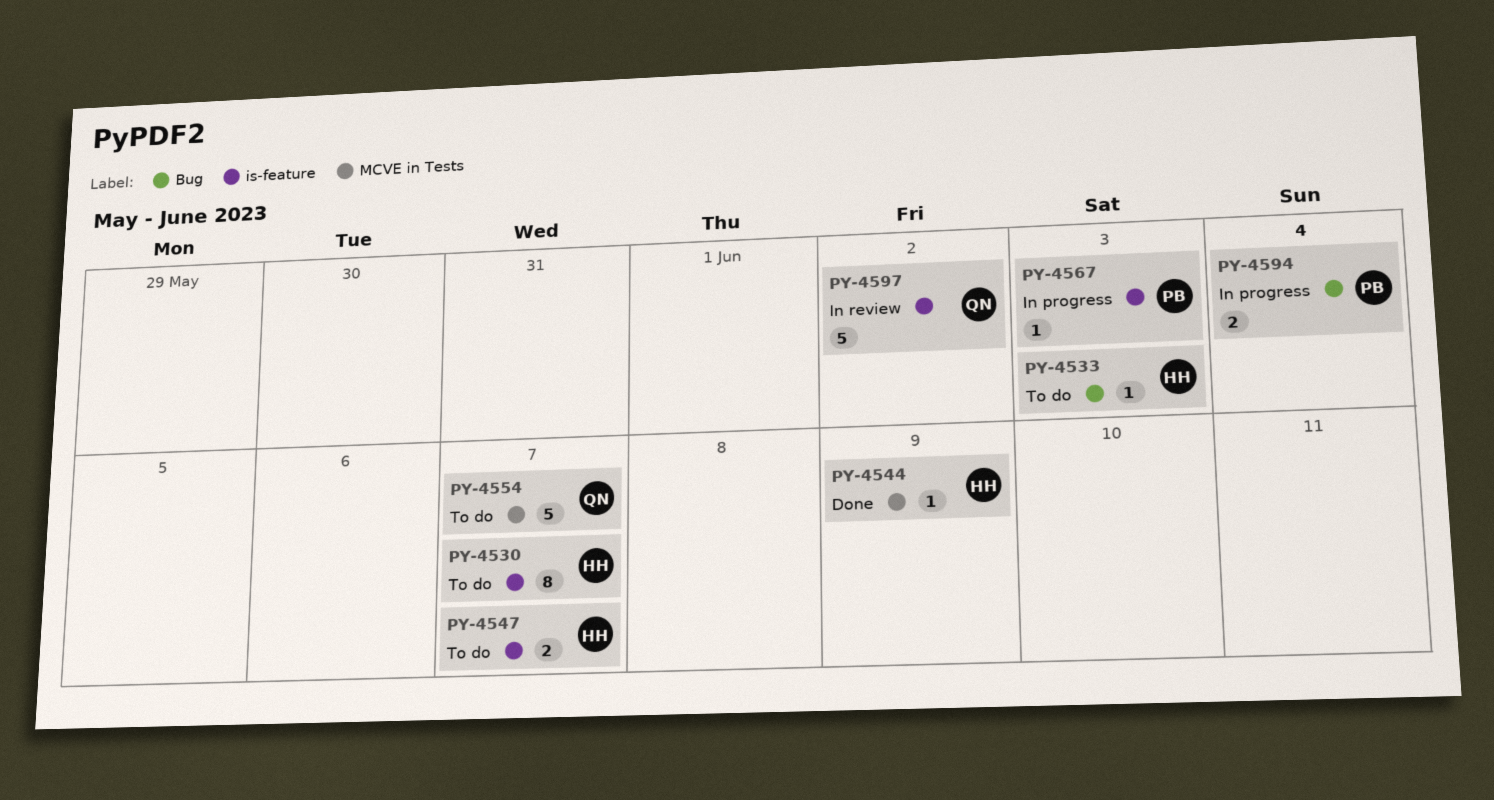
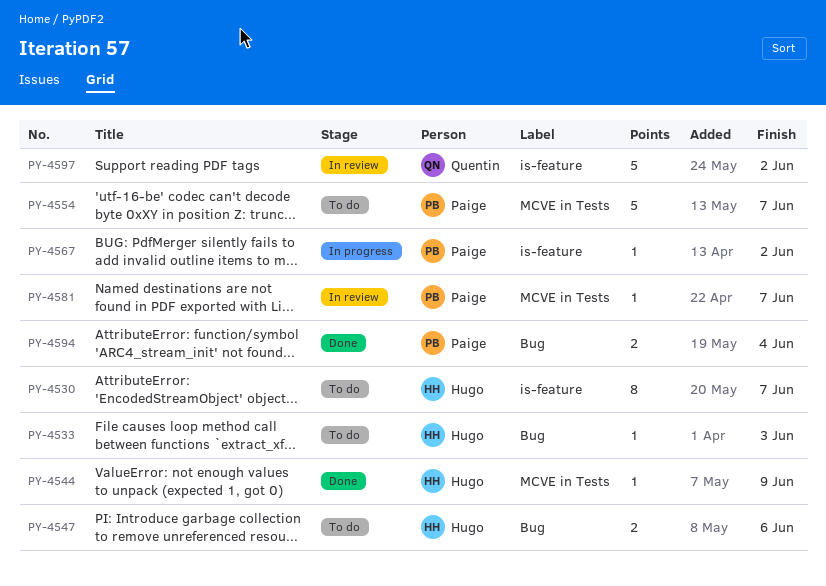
PY-4547, label: is-feature -> Bug
PY-4547, due: Jun 7 -> Jun 6
PY-4554, owner: Quentin -> Paige
PY-4567, due: Jun 3 -> Jun 2
PY-4581: none -> present
PY-4594, status: In progress -> Done

